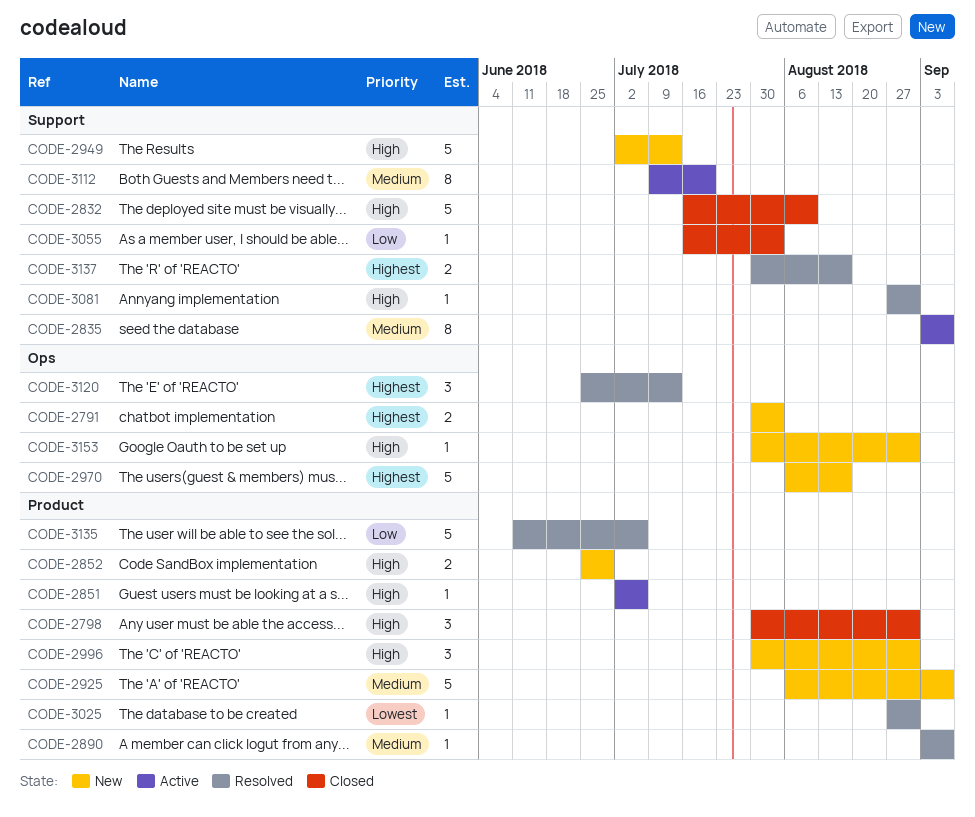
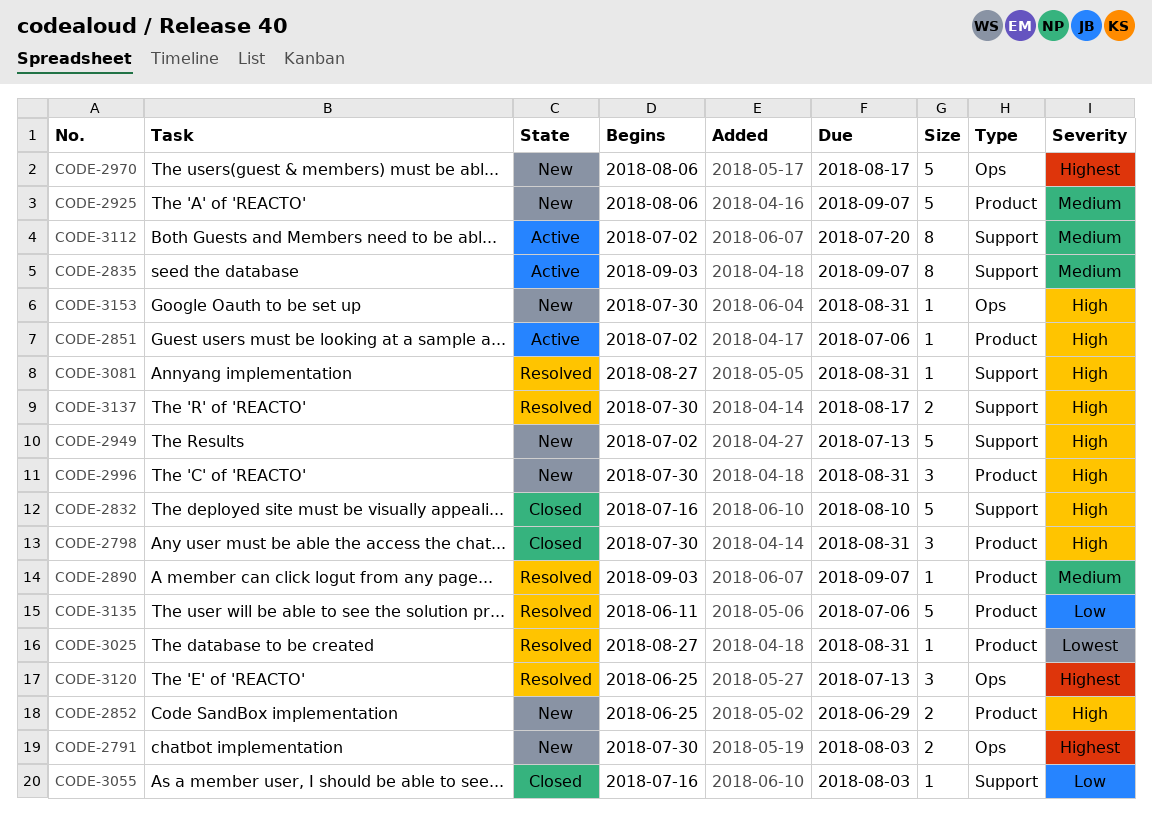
CODE-3112, start: Jul 9 -> Jul 2
CODE-3137, priority: Highest -> High

